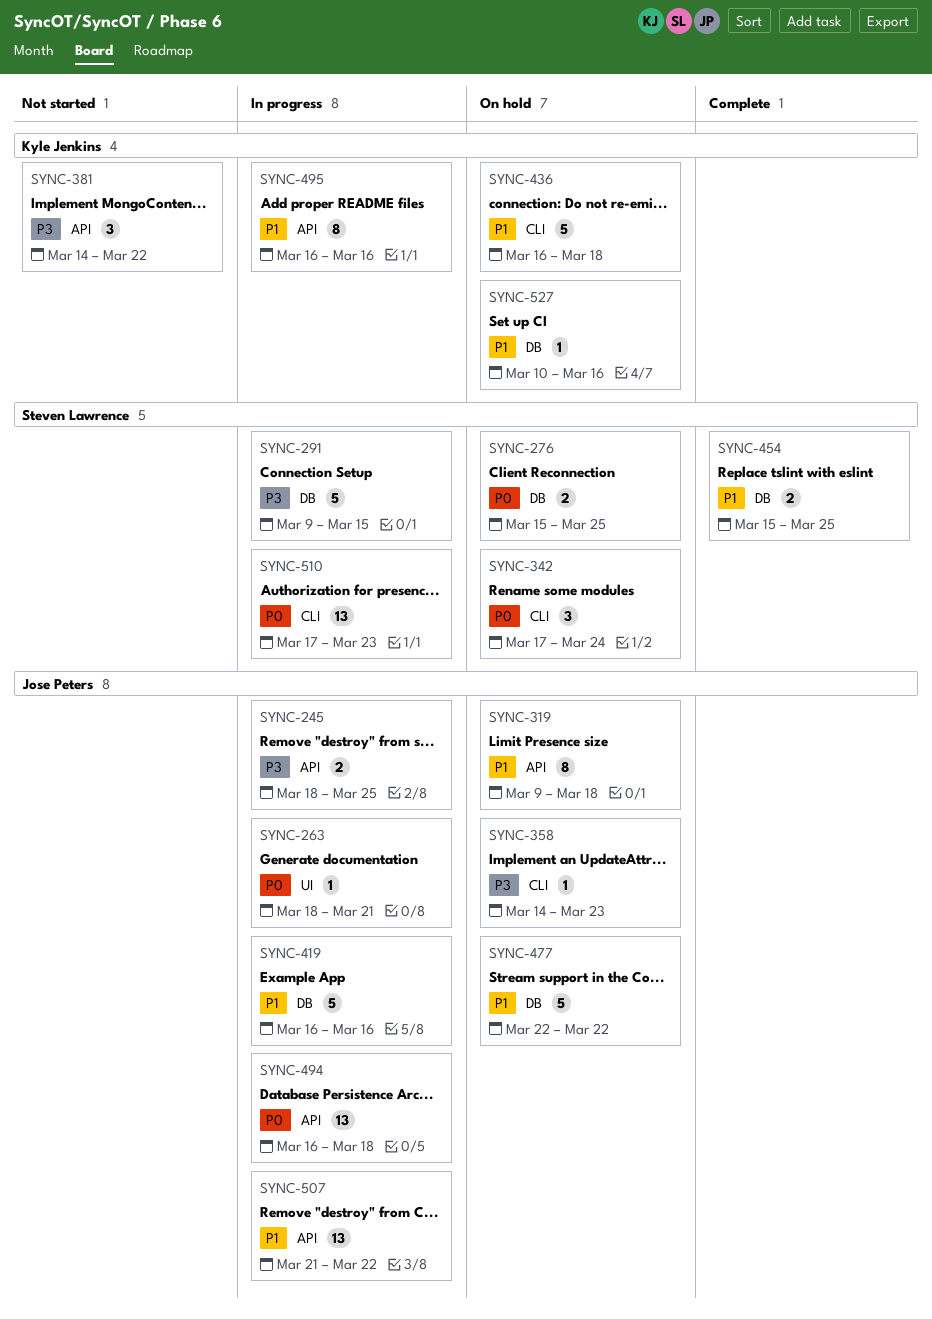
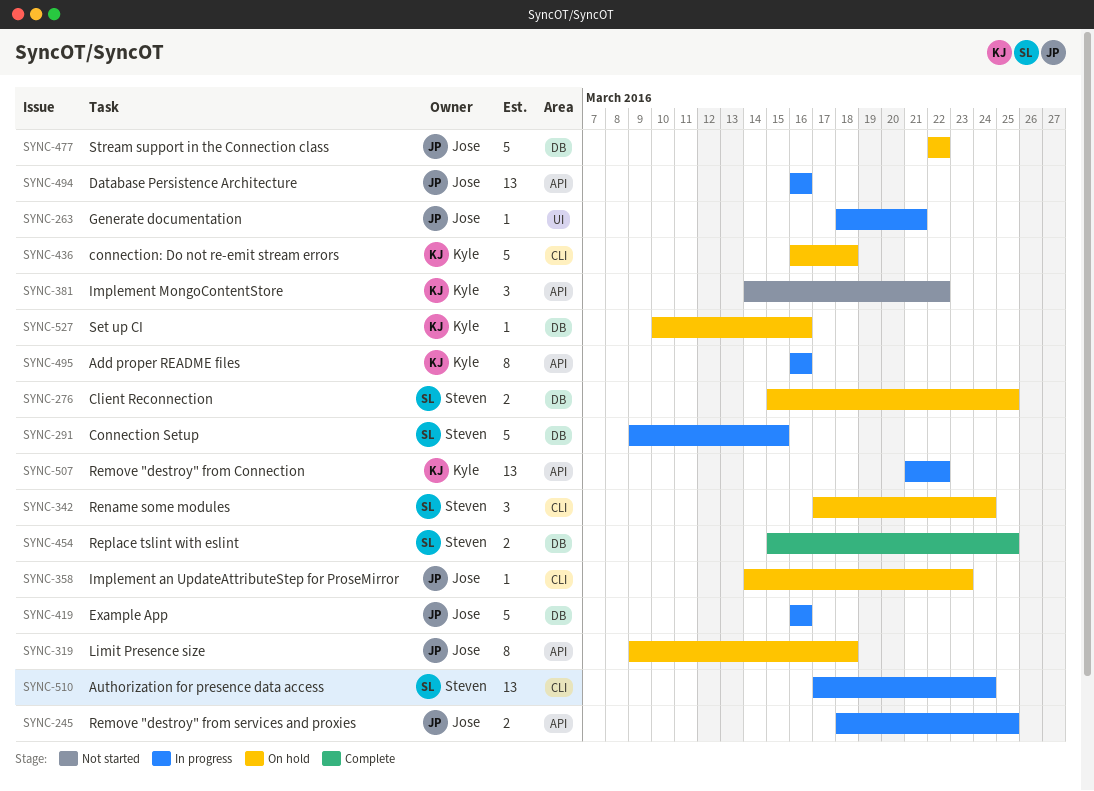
SYNC-494, due: Mar 18 -> Mar 16
SYNC-507, owner: Jose Peters -> Kyle Jenkins
SYNC-510, due: Mar 23 -> Mar 24

